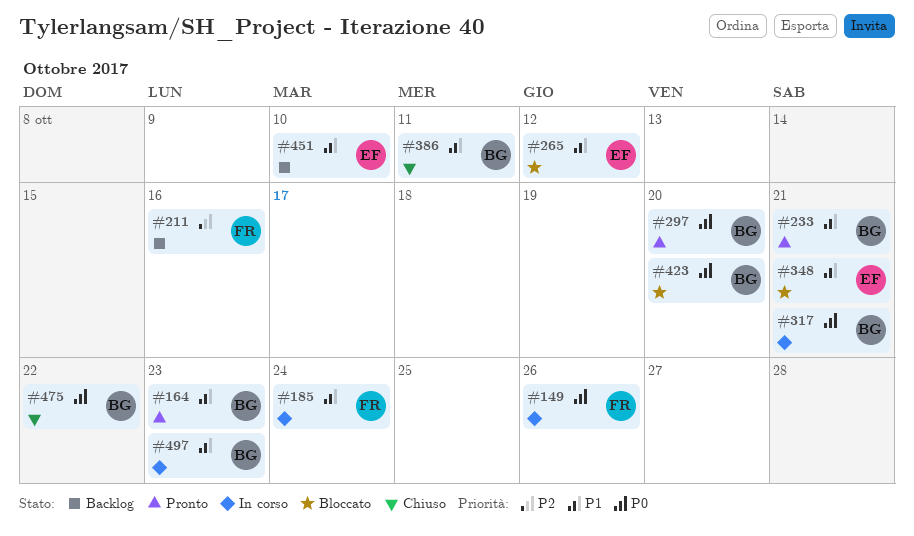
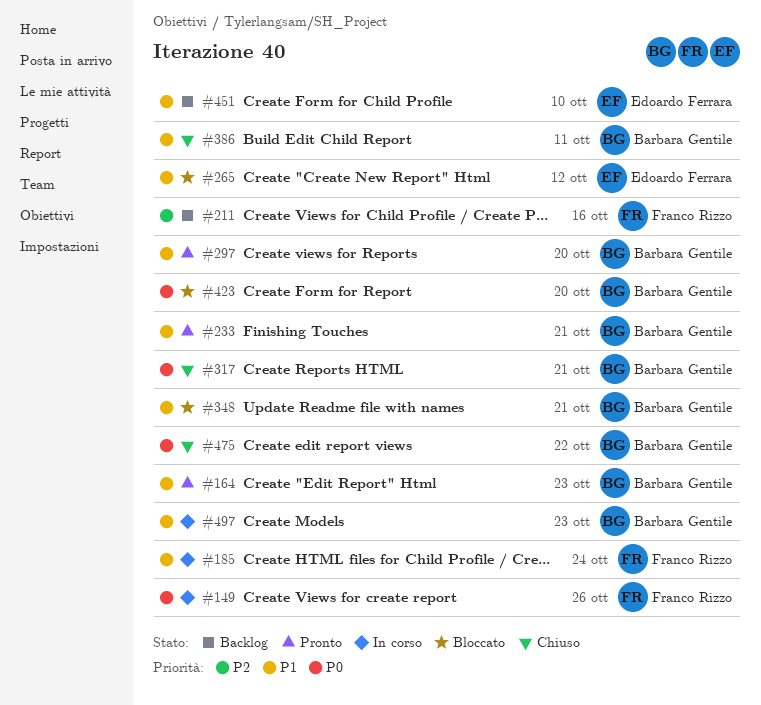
#297, priority: P0 -> P1
#317, status: In corso -> Chiuso
#348, owner: Edoardo Ferrara -> Barbara Gentile

